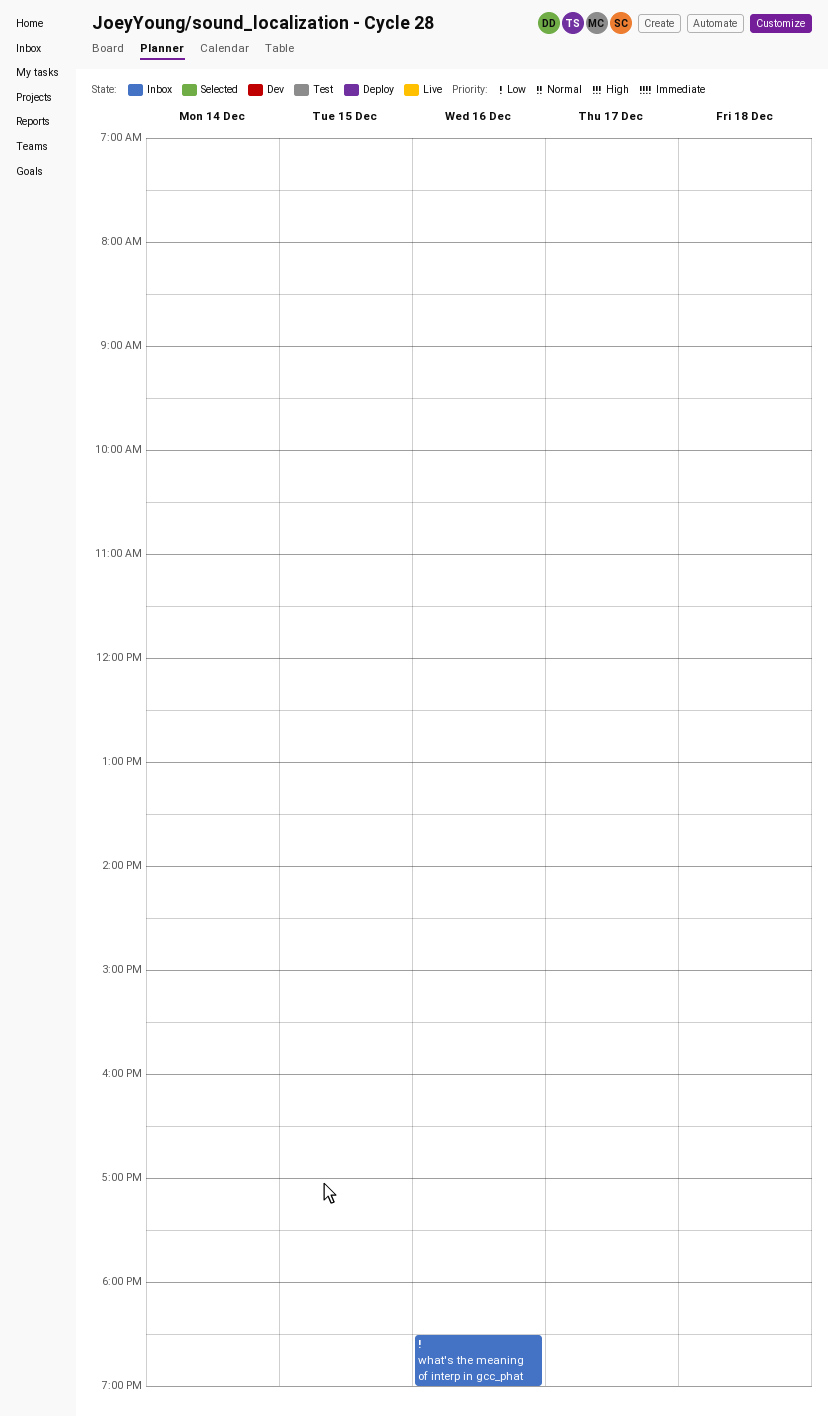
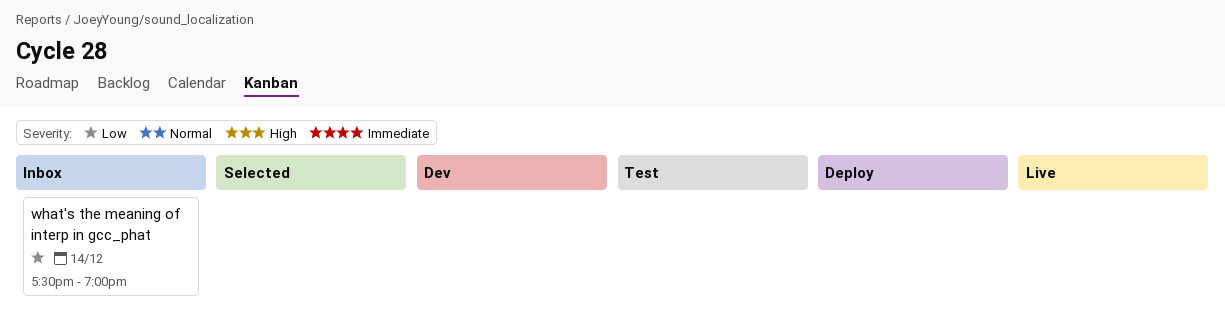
what's the meaning of interp in gcc_phat, day: Dec 16 -> Dec 14
what's the meaning of interp in gcc_phat, begins: 18:30 -> 17:30

